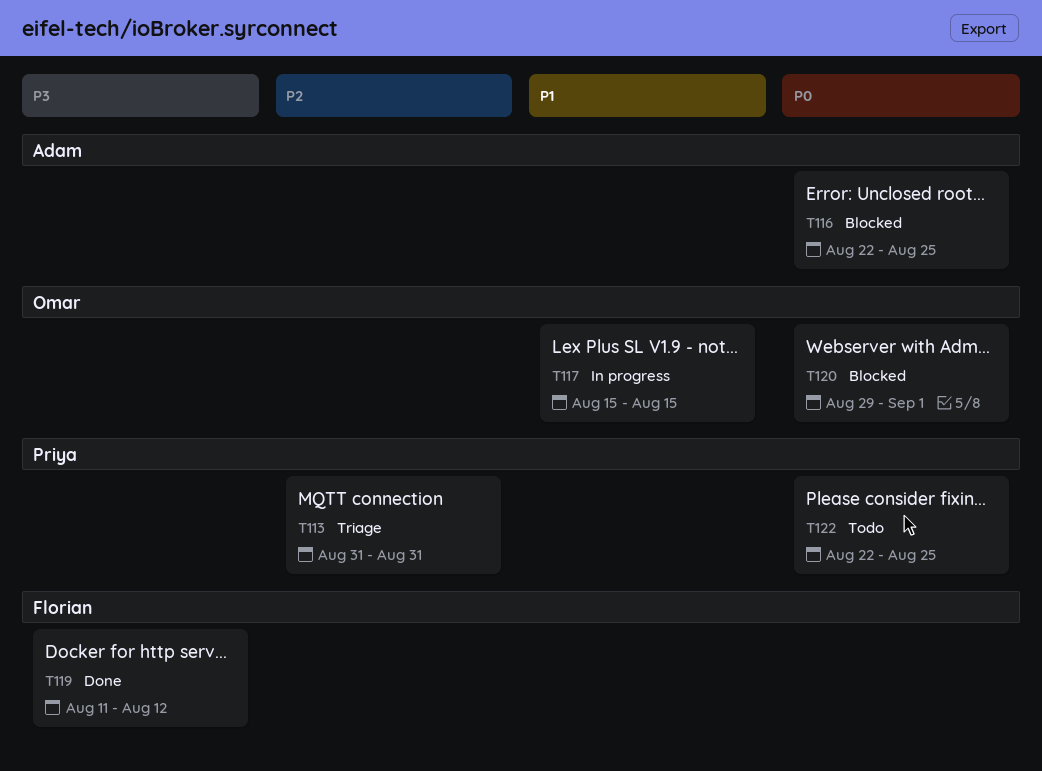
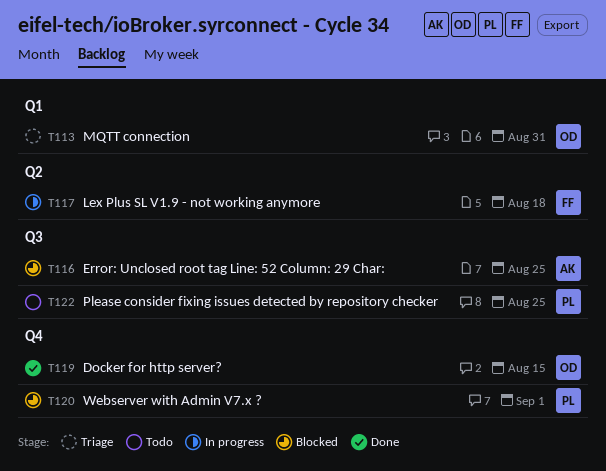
T113, owner: Priya -> Omar
T117, owner: Omar -> Florian
T117, due: Aug 15 -> Aug 18
T119, owner: Florian -> Omar
T119, due: Aug 12 -> Aug 15
T120, owner: Omar -> Priya

